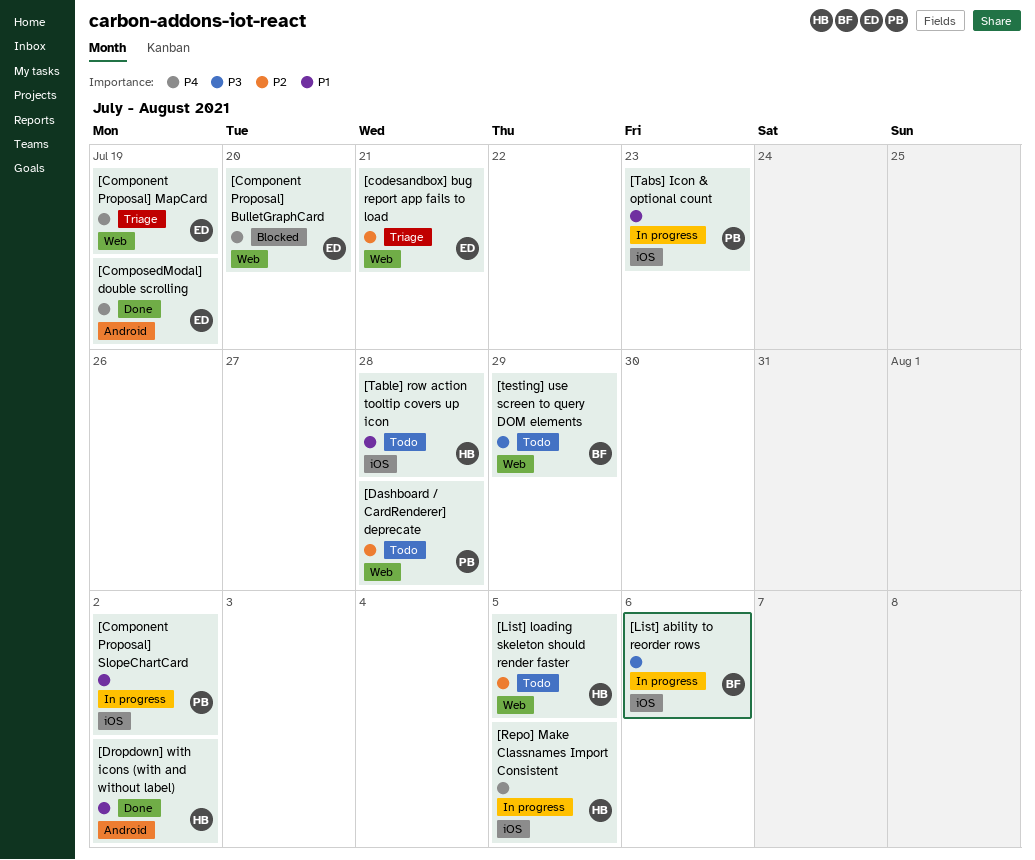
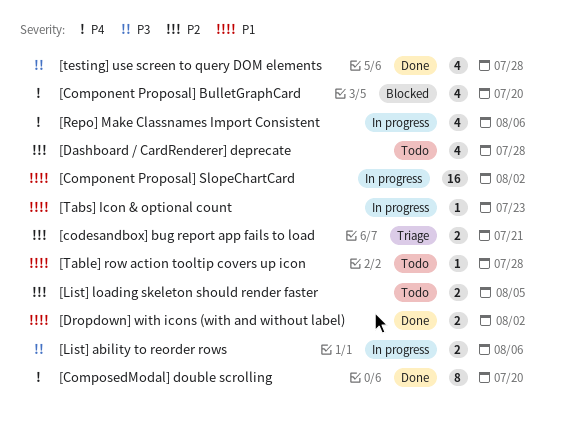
[Component Proposal] MapCard: present -> none
[ComposedModal] double scrolling, due: Jul 19 -> Jul 20
[Repo] Make Classnames Import Consistent, due: Aug 5 -> Aug 6
[testing] use screen to query DOM elements, status: Todo -> Done
[testing] use screen to query DOM elements, due: Jul 29 -> Jul 28

